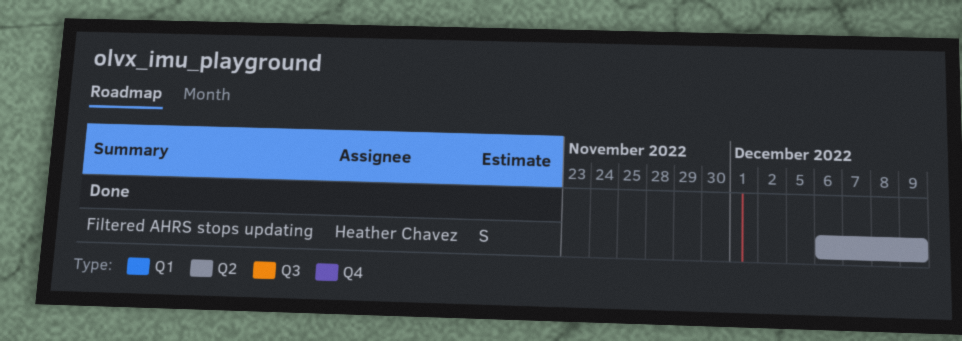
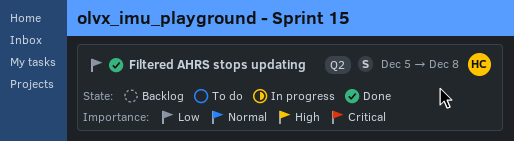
Filtered AHRS stops updating, start: Dec 6 -> Dec 5
Filtered AHRS stops updating, due: Dec 9 -> Dec 8

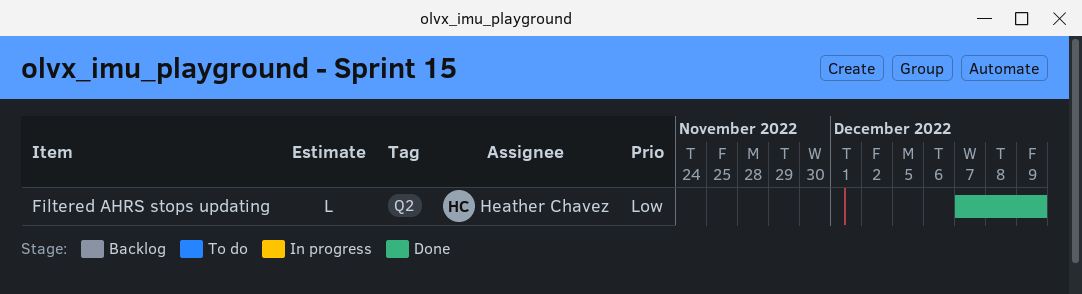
Filtered AHRS stops updating, estimate: S -> L
Filtered AHRS stops updating, start: Dec 5 -> Dec 7
Filtered AHRS stops updating, due: Dec 8 -> Dec 9

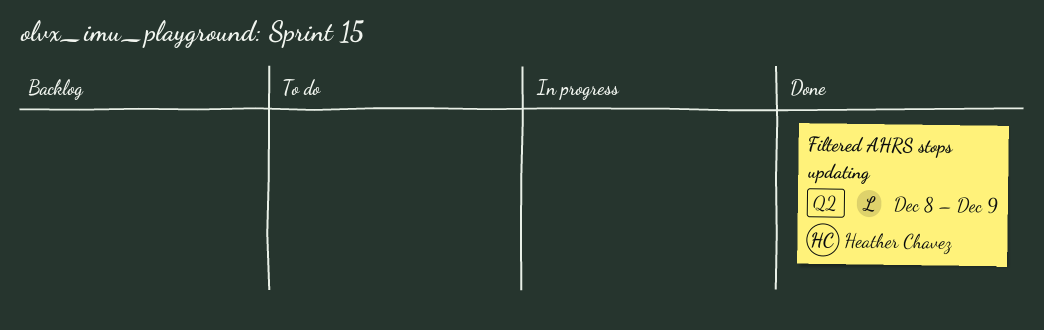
Filtered AHRS stops updating, start: Dec 7 -> Dec 8

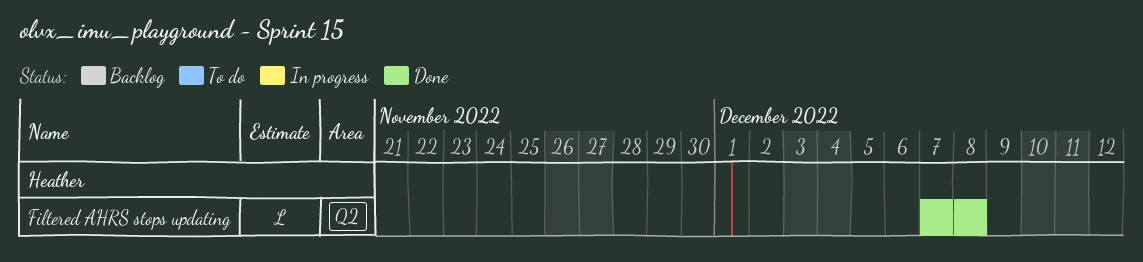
Filtered AHRS stops updating, start: Dec 8 -> Dec 7
Filtered AHRS stops updating, due: Dec 9 -> Dec 8

